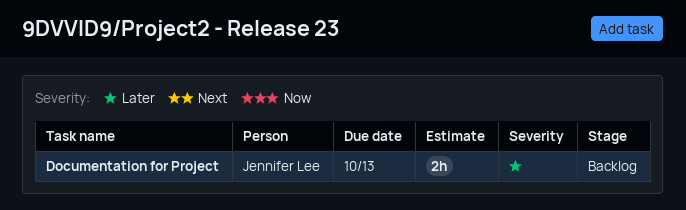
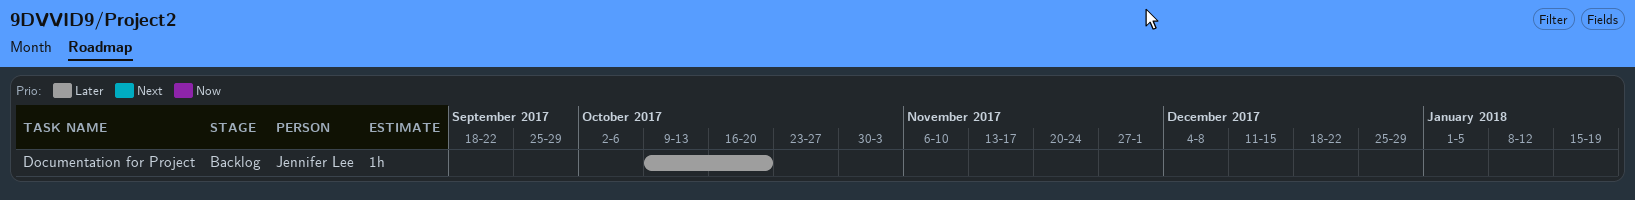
Documentation for Project, estimate: 2h -> 1h
Documentation for Project, due: Oct 13 -> Oct 20

